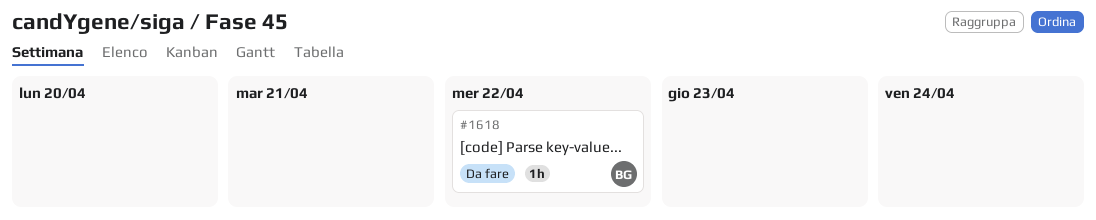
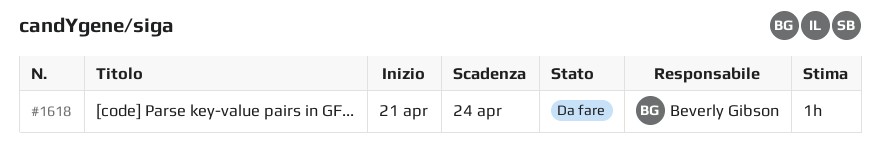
#1618, due: Apr 22 -> Apr 24

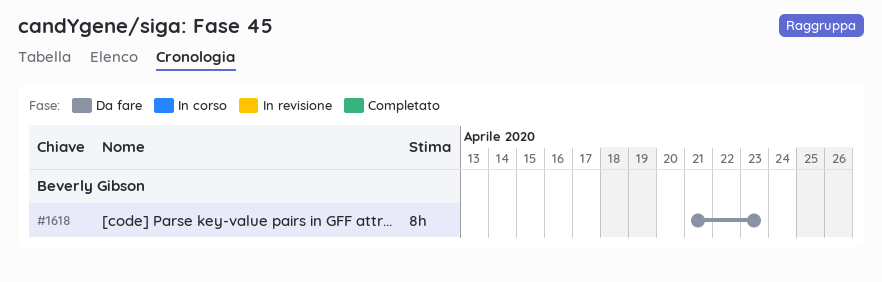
#1618, estimate: 1h -> 8h
#1618, due: Apr 24 -> Apr 23

